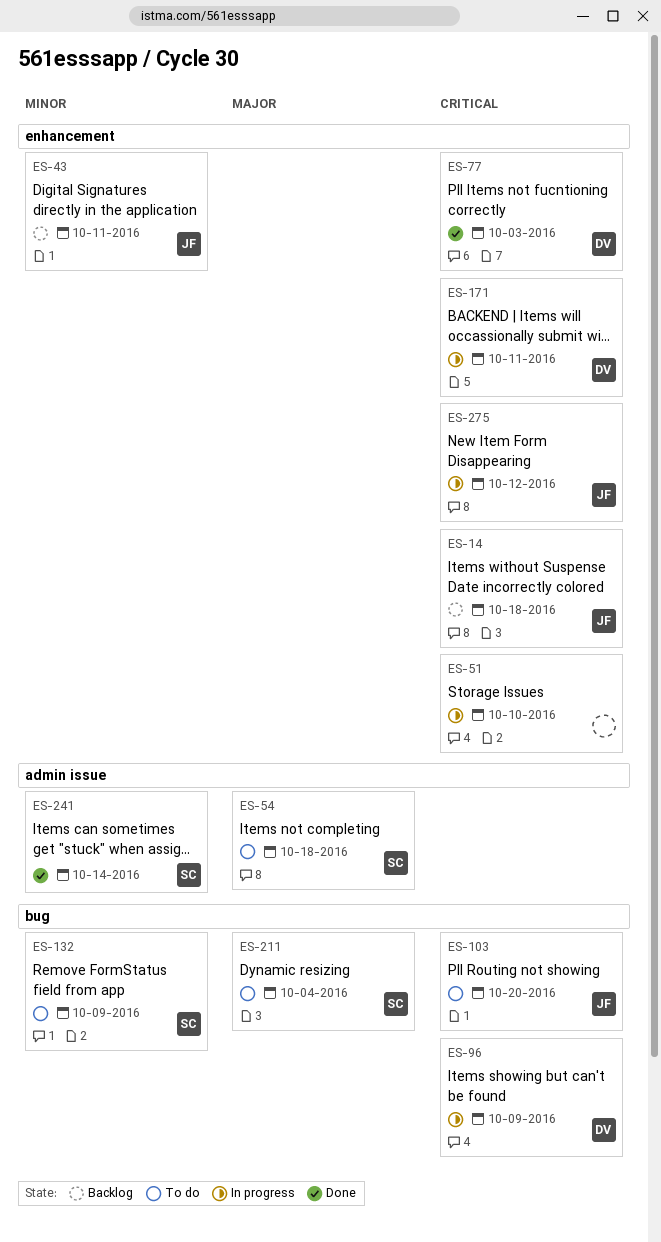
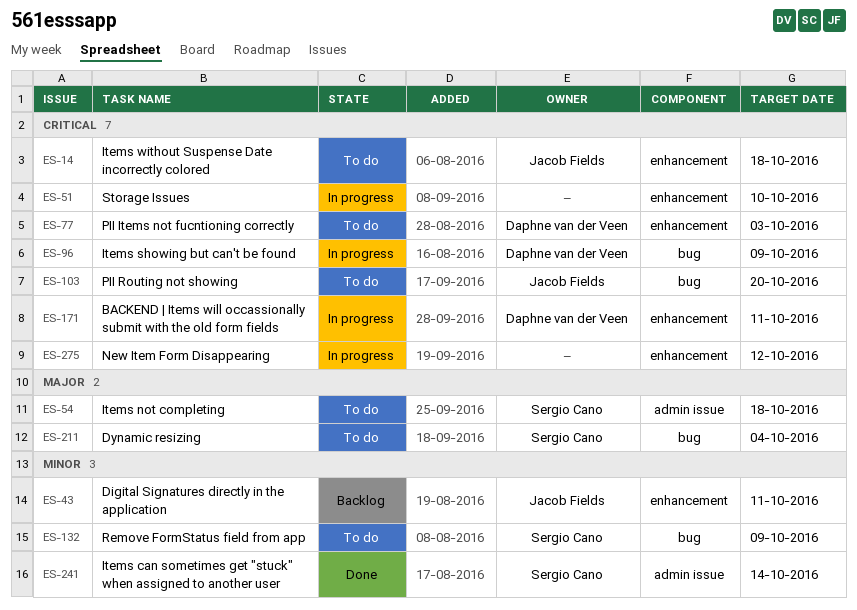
ES-14, status: Backlog -> To do
ES-77, status: Done -> To do
ES-275, owner: Jacob Fields -> none

